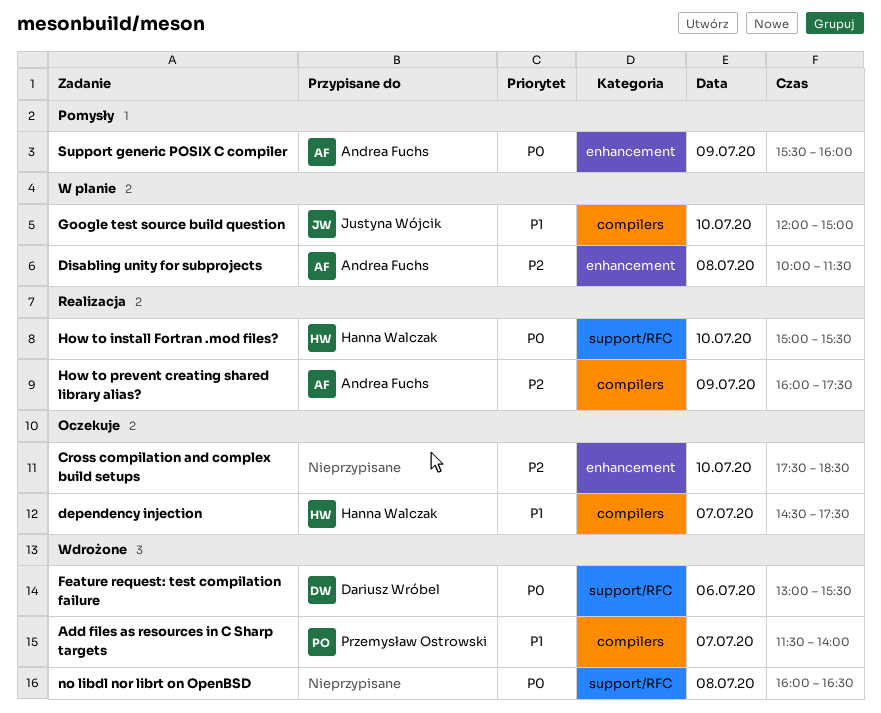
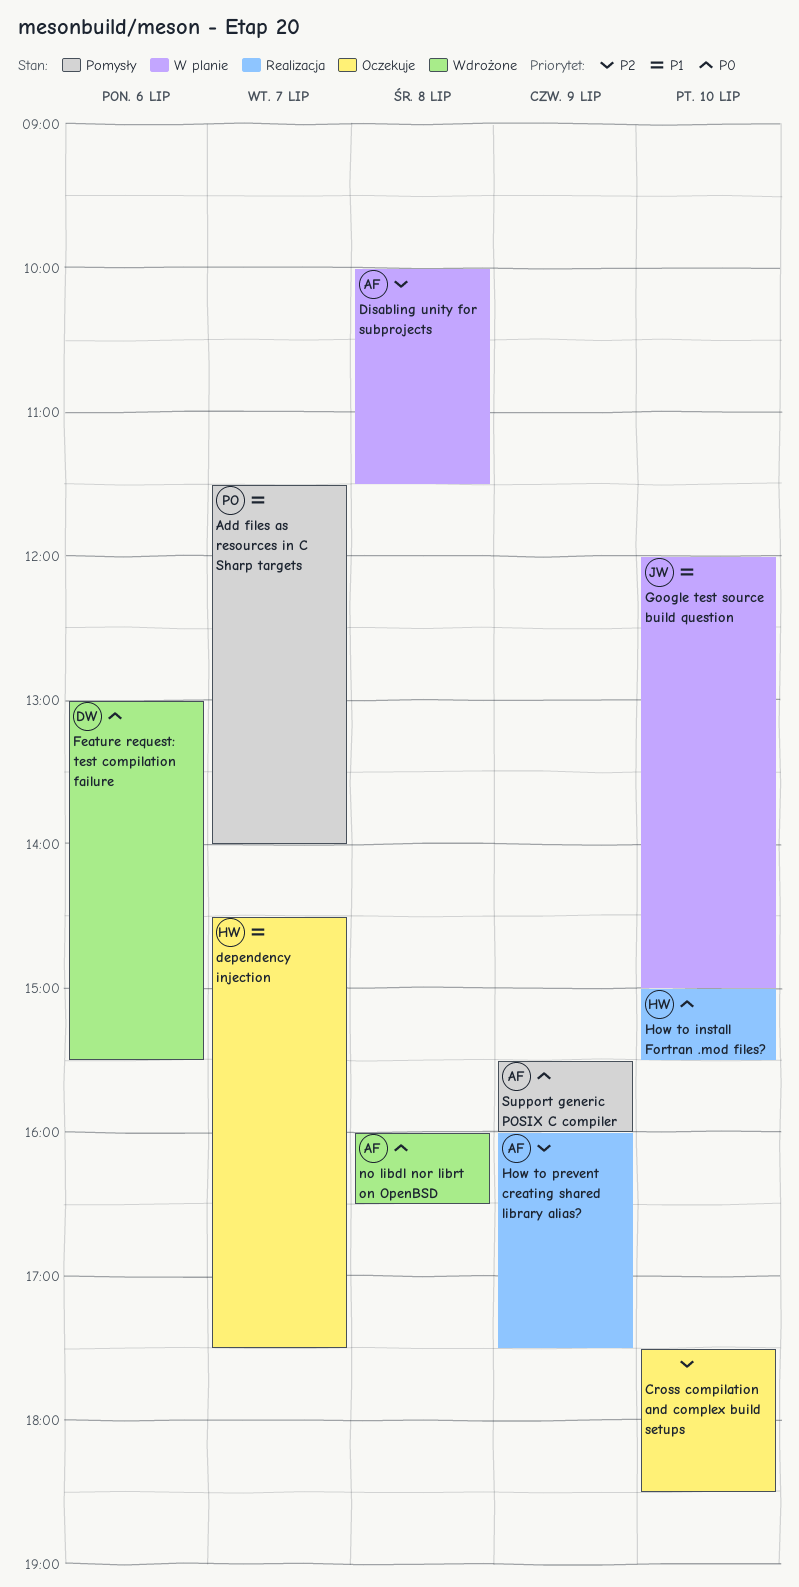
Add files as resources in C Sharp targets, status: Wdrożone -> Pomysły
no libdl nor librt on OpenBSD, owner: none -> Andrea Fuchs

